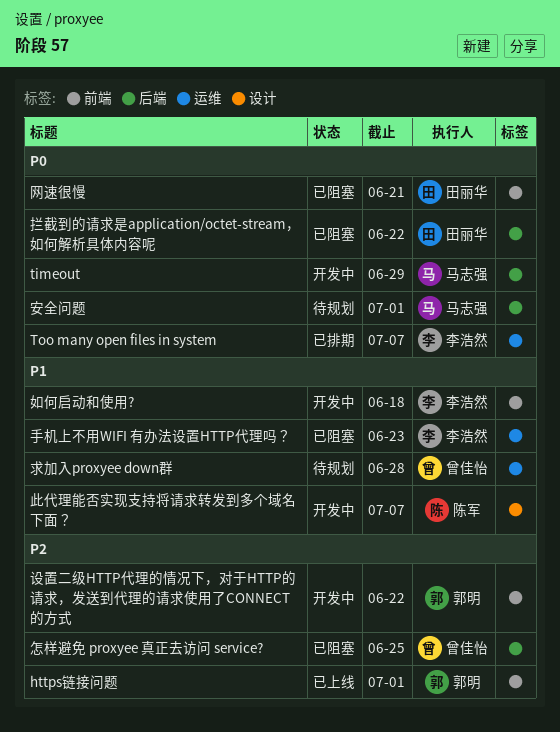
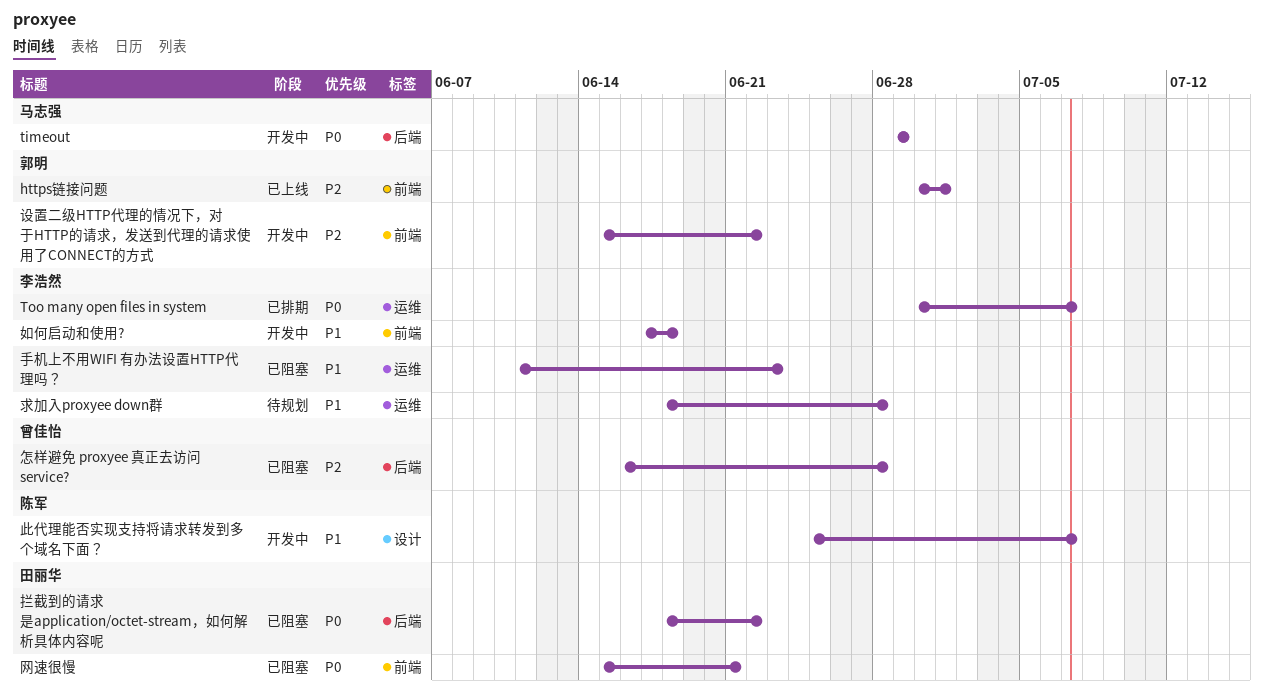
安全问题: present -> none
怎样避免 proxyee 真正去访问 service?, due: Jun 25 -> Jun 28
求加入proxyee down群, owner: 曾佳怡 -> 李浩然

